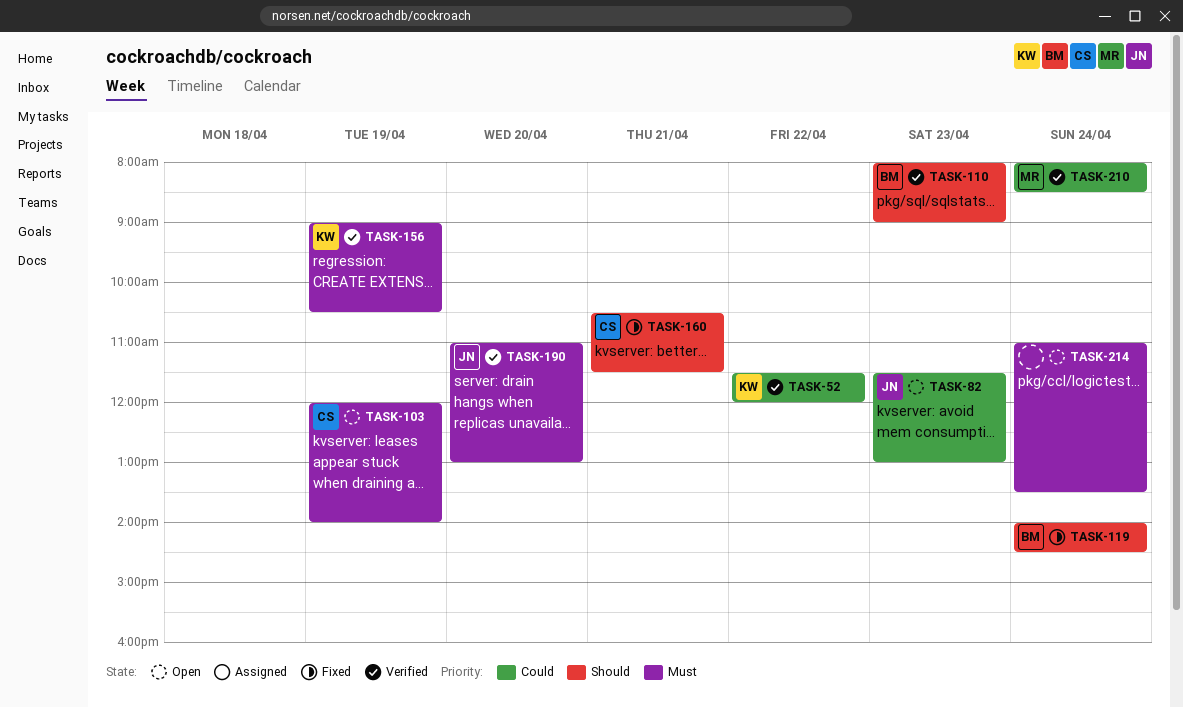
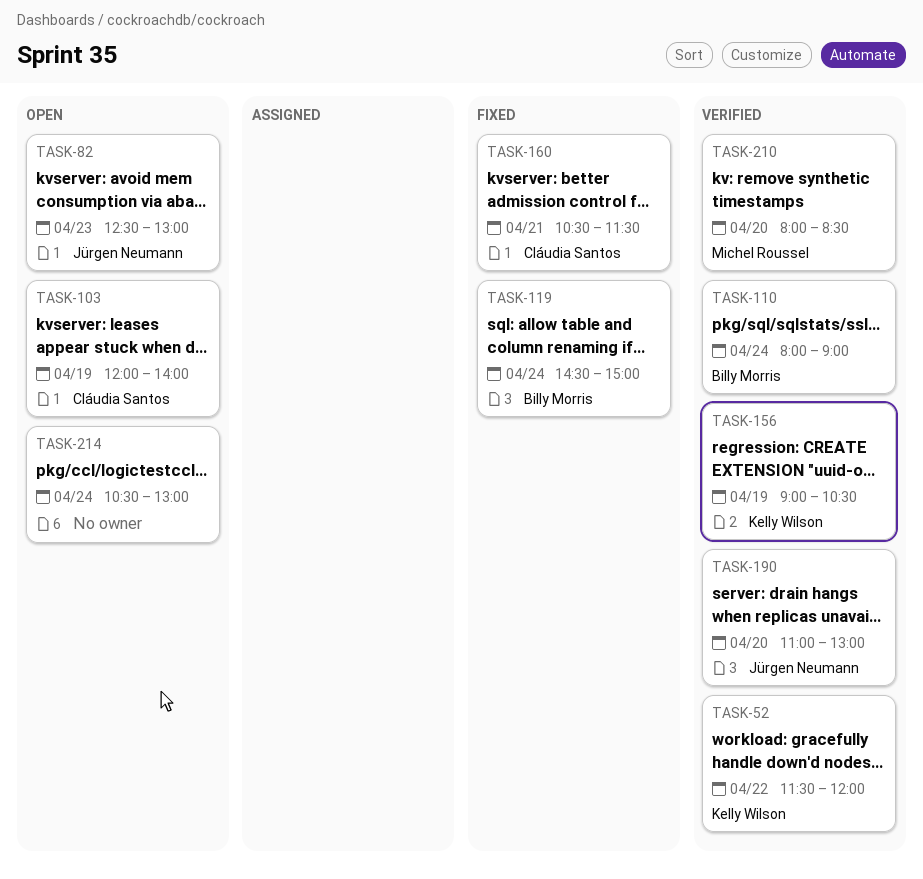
TASK-82, begins: 11:30 -> 12:30
TASK-110, day: Apr 23 -> Apr 24
TASK-119, begins: 14:00 -> 14:30
TASK-119, ends: 14:30 -> 15:00
TASK-210, day: Apr 24 -> Apr 20
TASK-214, begins: 11:00 -> 10:30
TASK-214, ends: 13:30 -> 13:00

